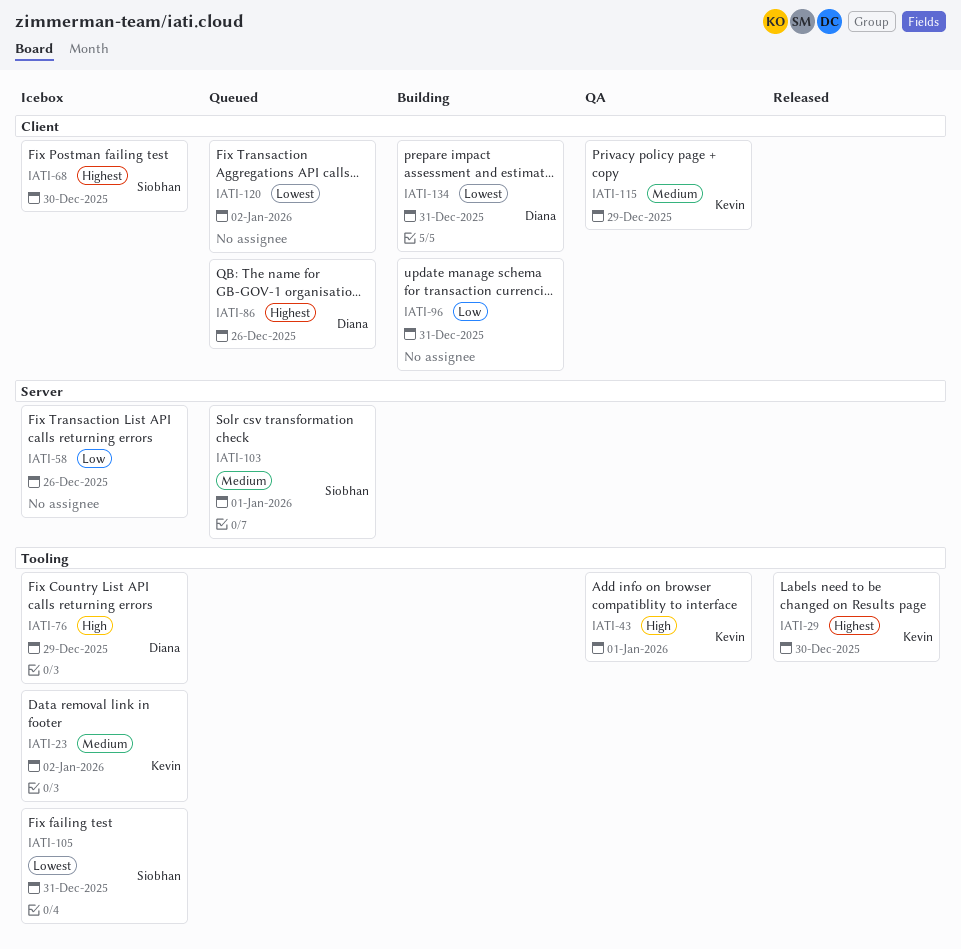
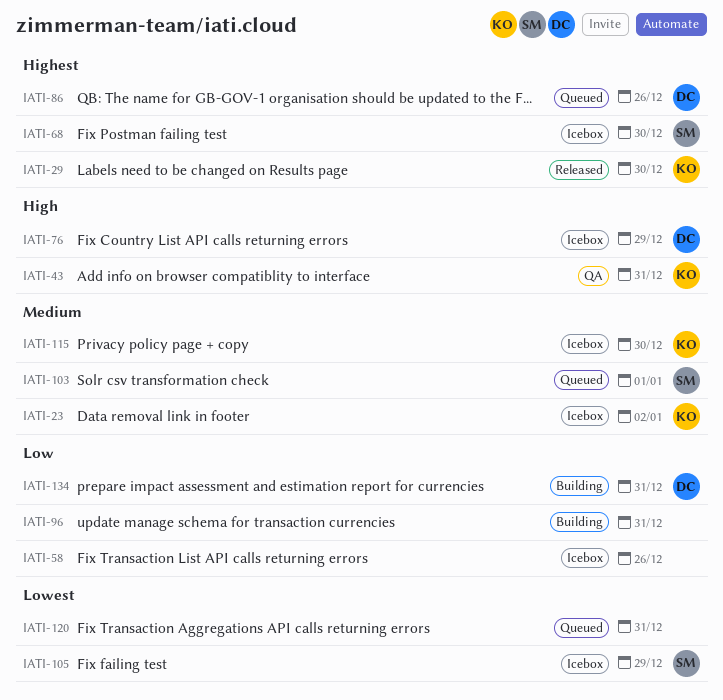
IATI-43, due: Jan 1 -> Dec 31
IATI-105, due: Dec 31 -> Dec 29
IATI-115, status: QA -> Icebox
IATI-115, due: Dec 29 -> Dec 30
IATI-120, due: Jan 2 -> Dec 31
IATI-134, priority: Lowest -> Low

